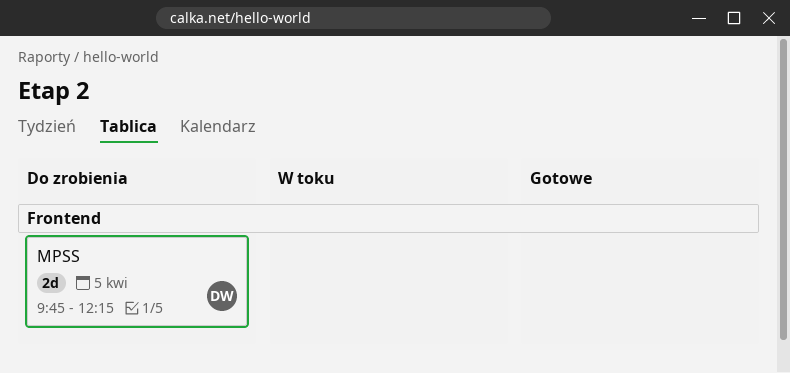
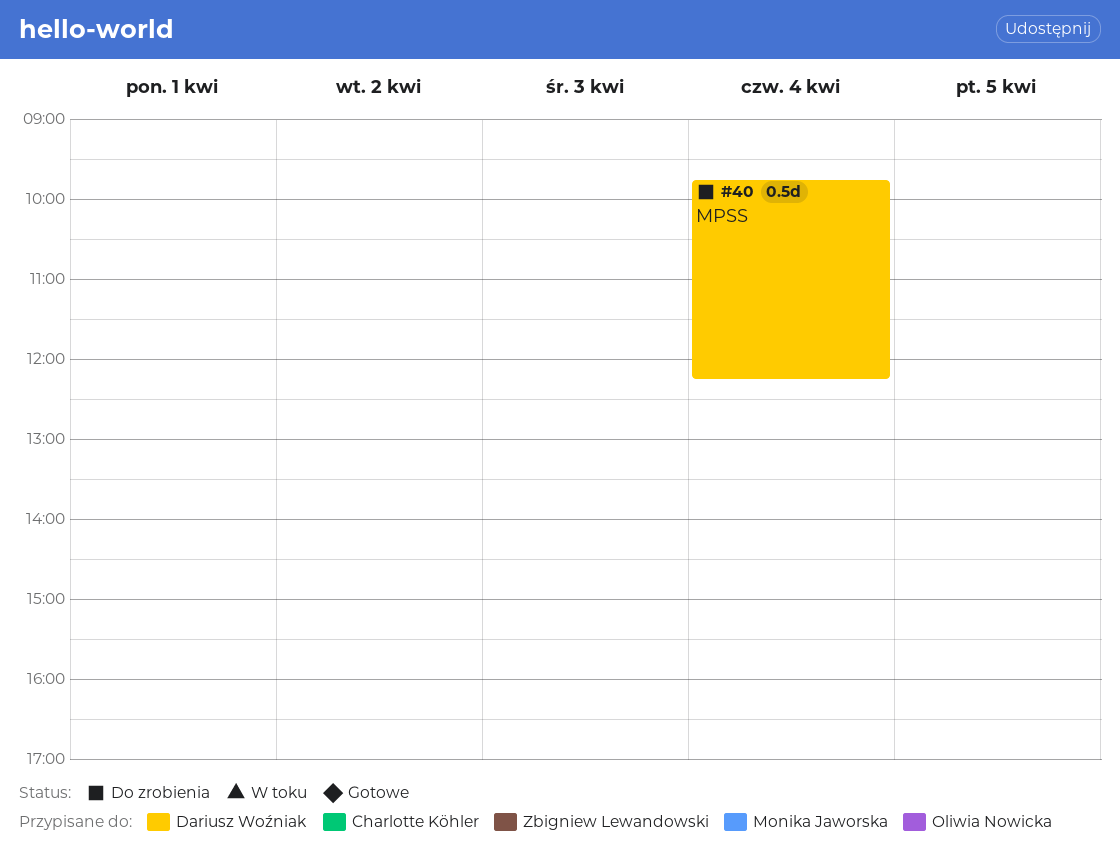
MPSS, estimate: 2d -> 0.5d
MPSS, day: Apr 5 -> Apr 4

